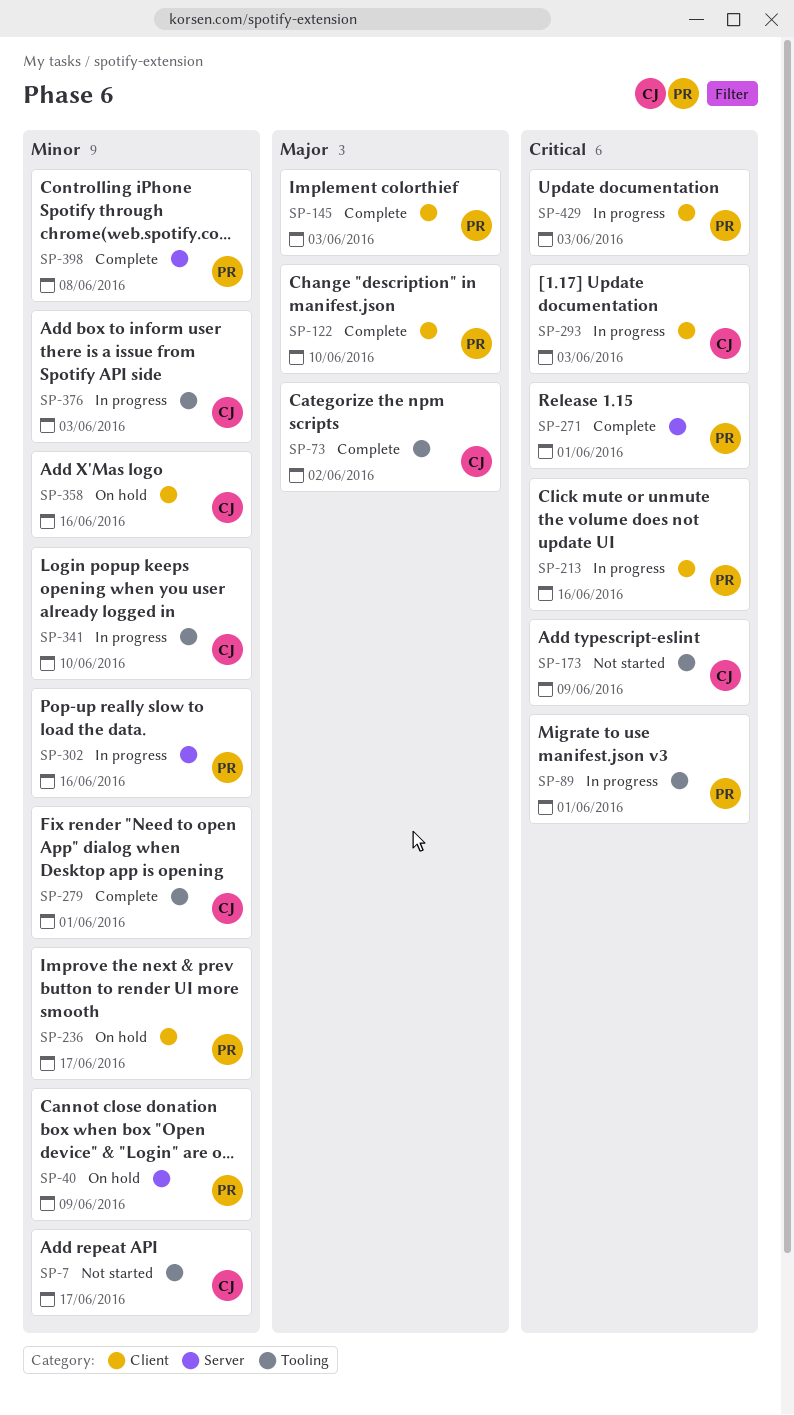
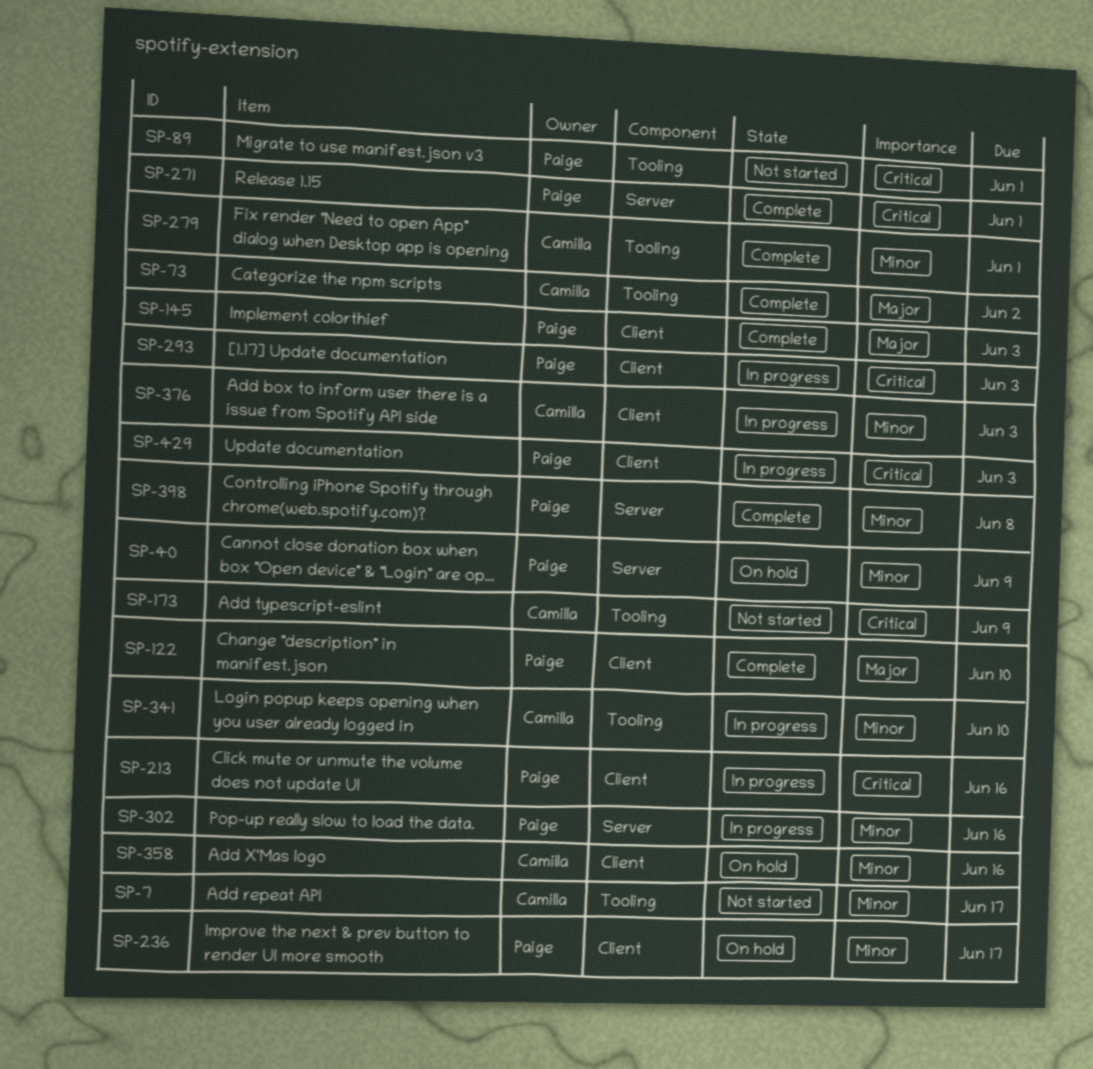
SP-89, status: In progress -> Not started
SP-293, owner: Camilla -> Paige
SP-376, label: Tooling -> Client

